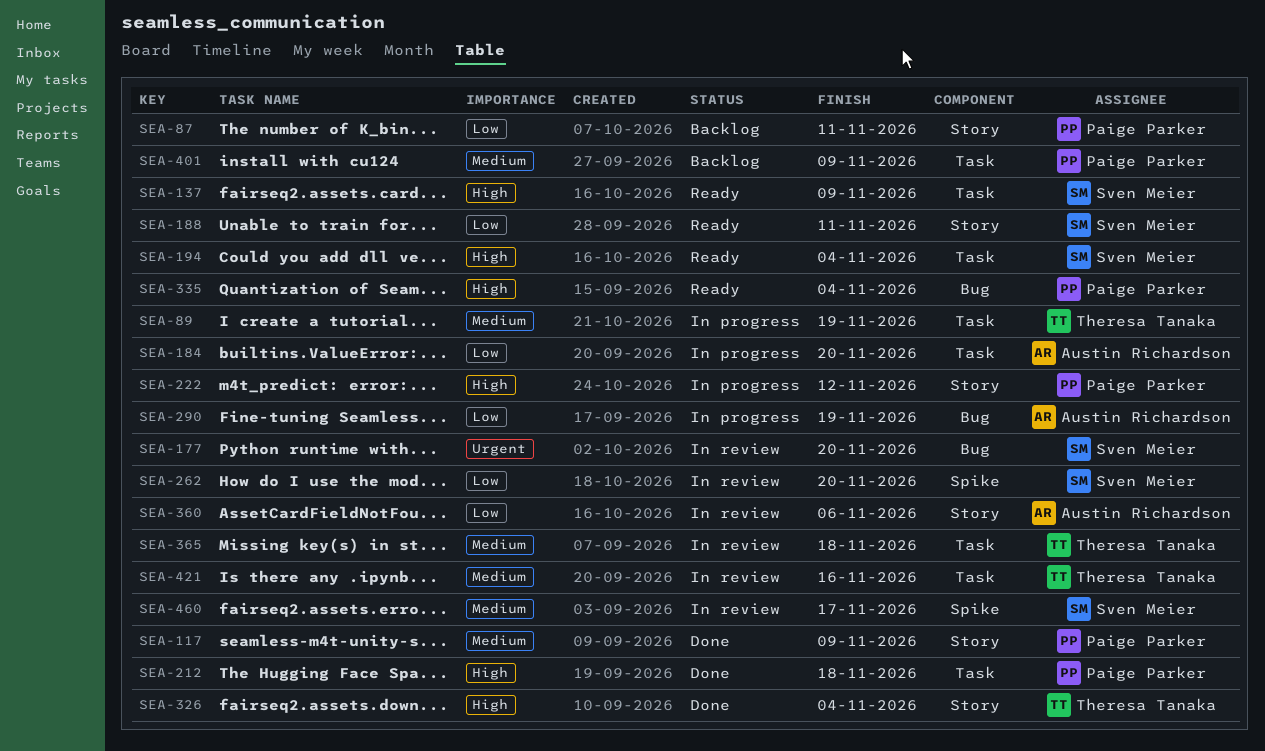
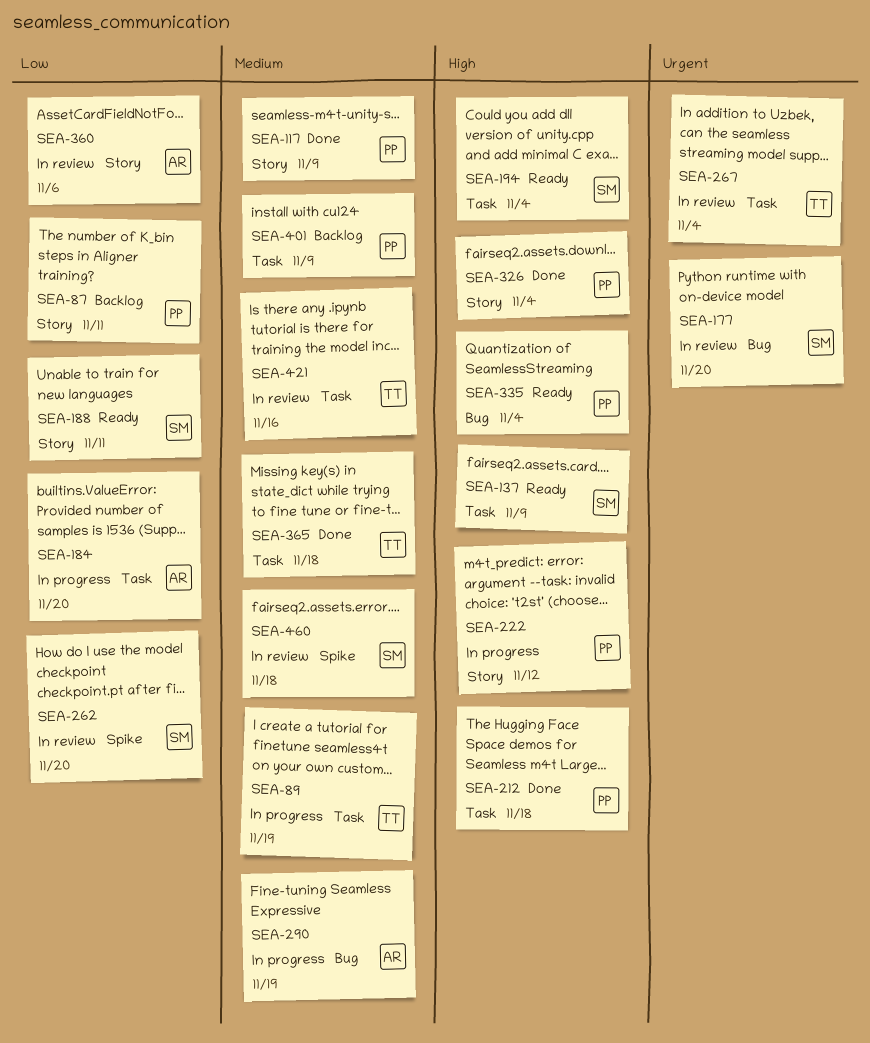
SEA-267: none -> present
SEA-290, priority: Low -> Medium
SEA-326, owner: Theresa Tanaka -> Paige Parker
SEA-365, status: In review -> Done
SEA-460, due: Nov 17 -> Nov 18

